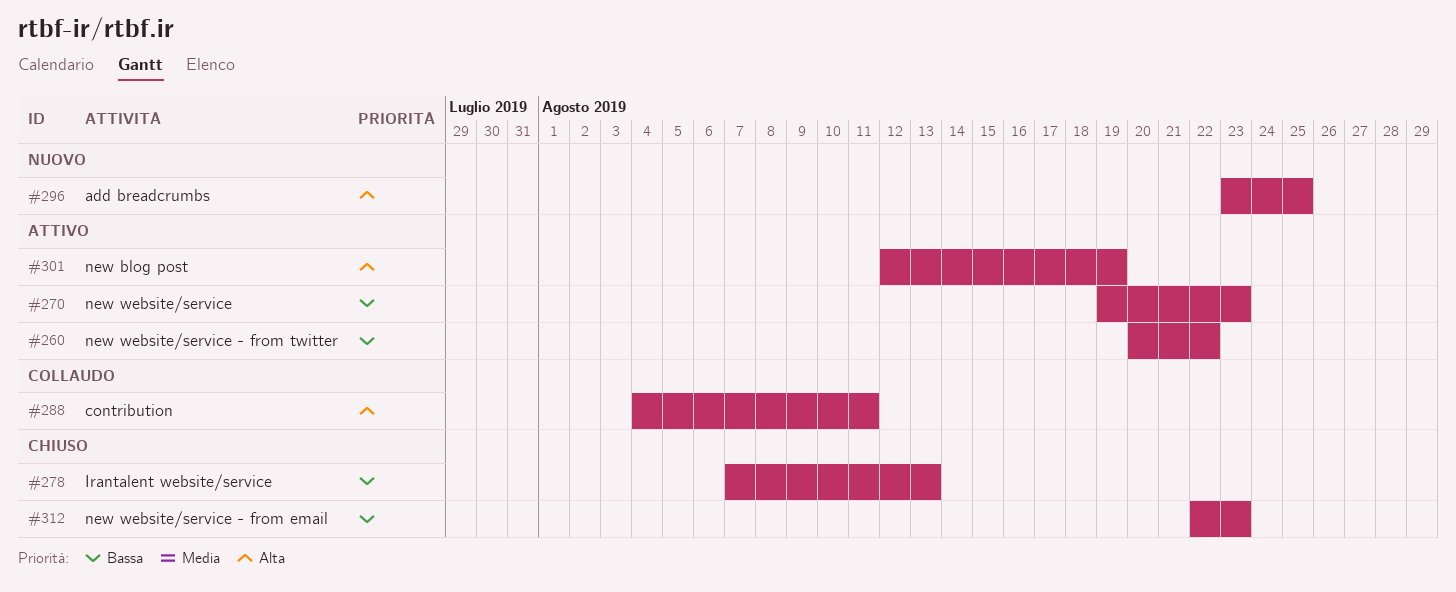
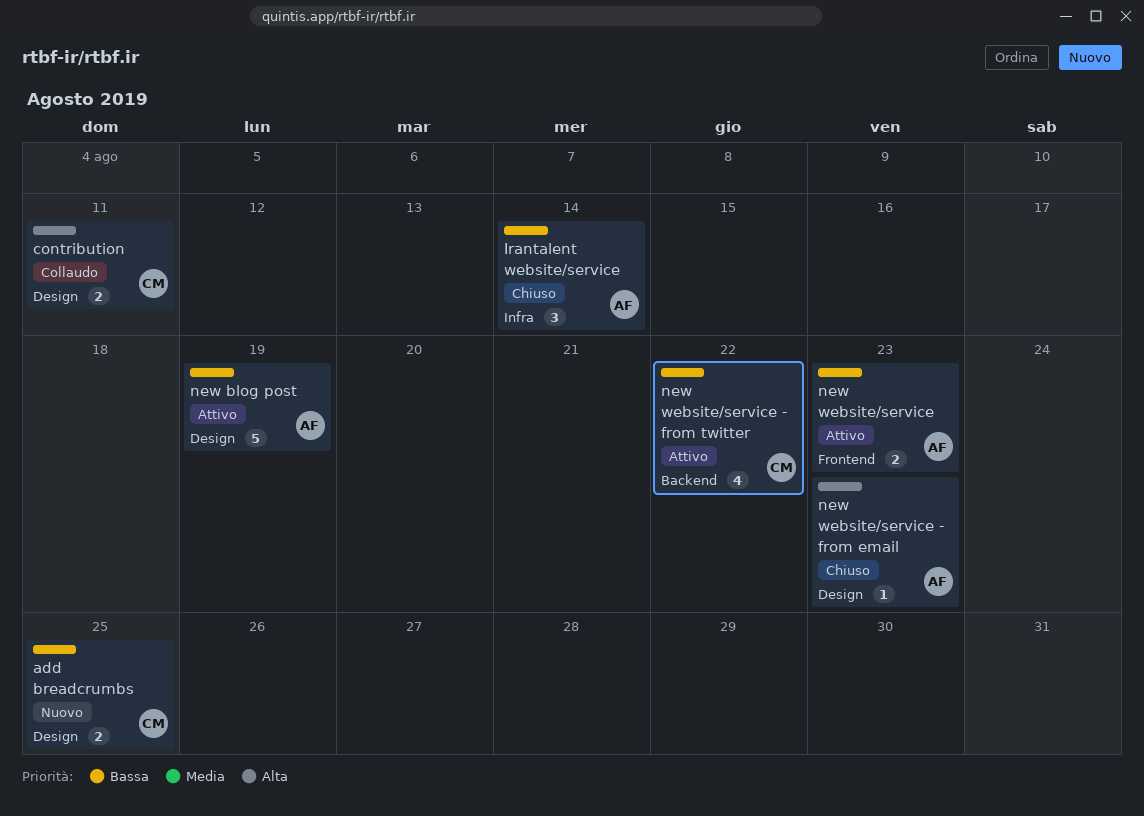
add breadcrumbs, priority: Alta -> Bassa
Irantalent website/service, due: Aug 13 -> Aug 14
new blog post, priority: Alta -> Bassa
new website/service - from email, priority: Bassa -> Alta

